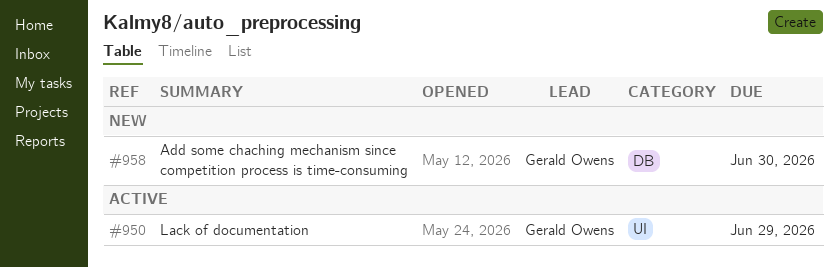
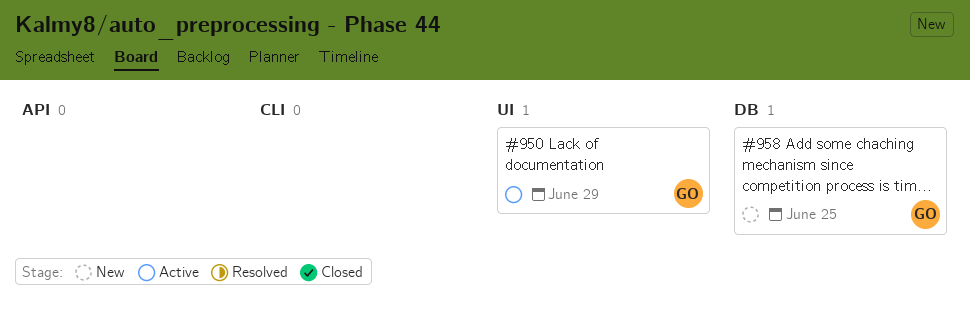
#958, due: Jun 30 -> Jun 25

